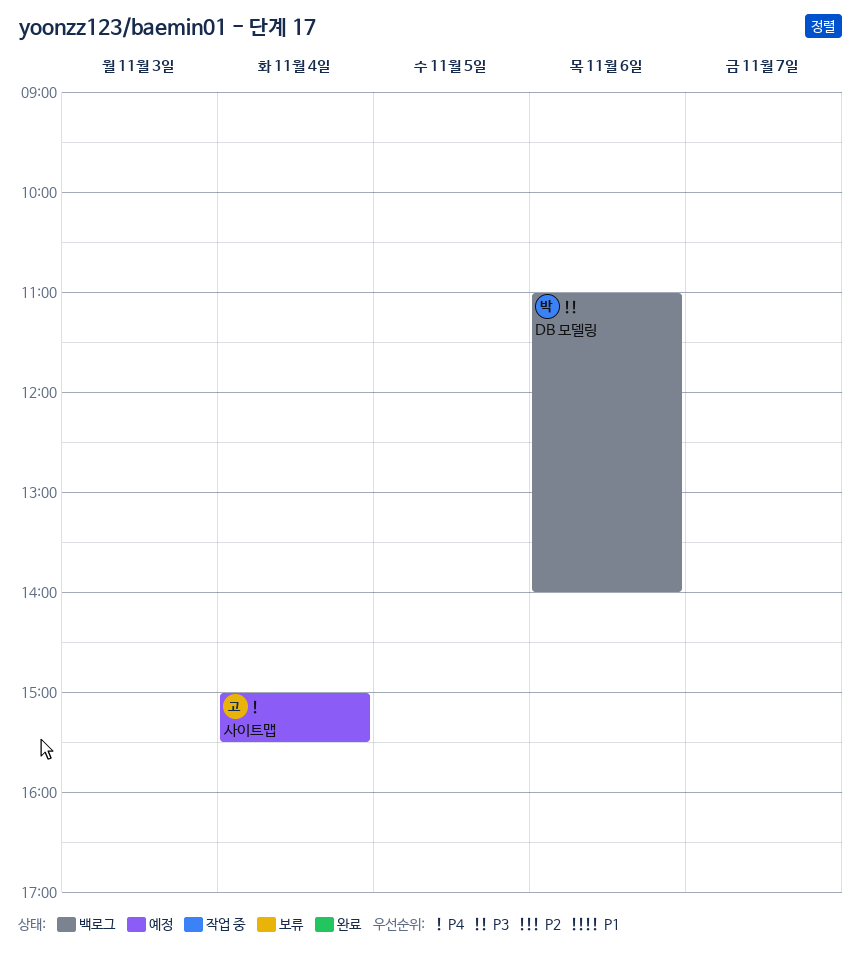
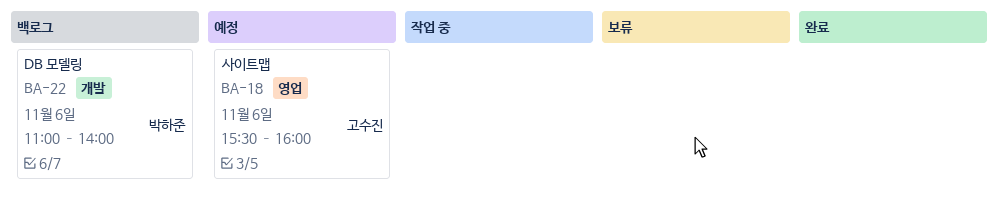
사이트맵, day: Nov 4 -> Nov 6
사이트맵, begins: 15:00 -> 15:30
사이트맵, ends: 15:30 -> 16:00

